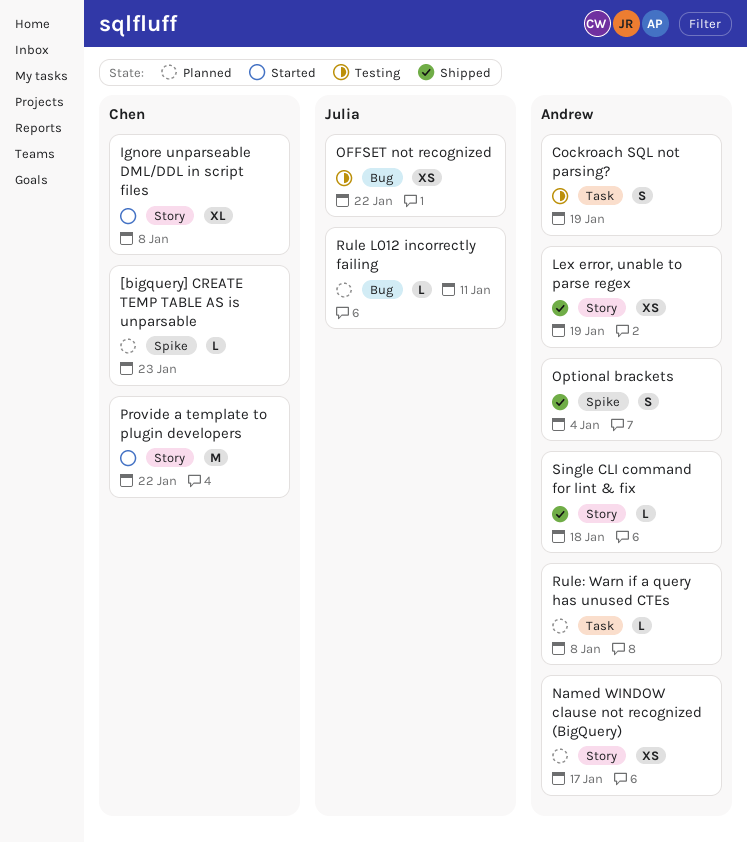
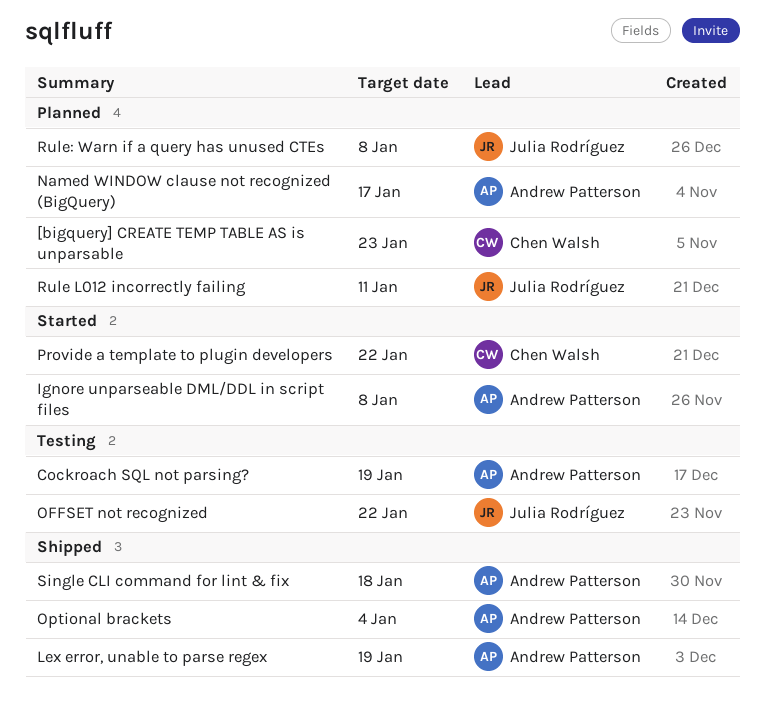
Ignore unparseable DML/DDL in script files, owner: Chen Walsh -> Andrew Patterson
Rule: Warn if a query has unused CTEs, owner: Andrew Patterson -> Julia Rodríguez

